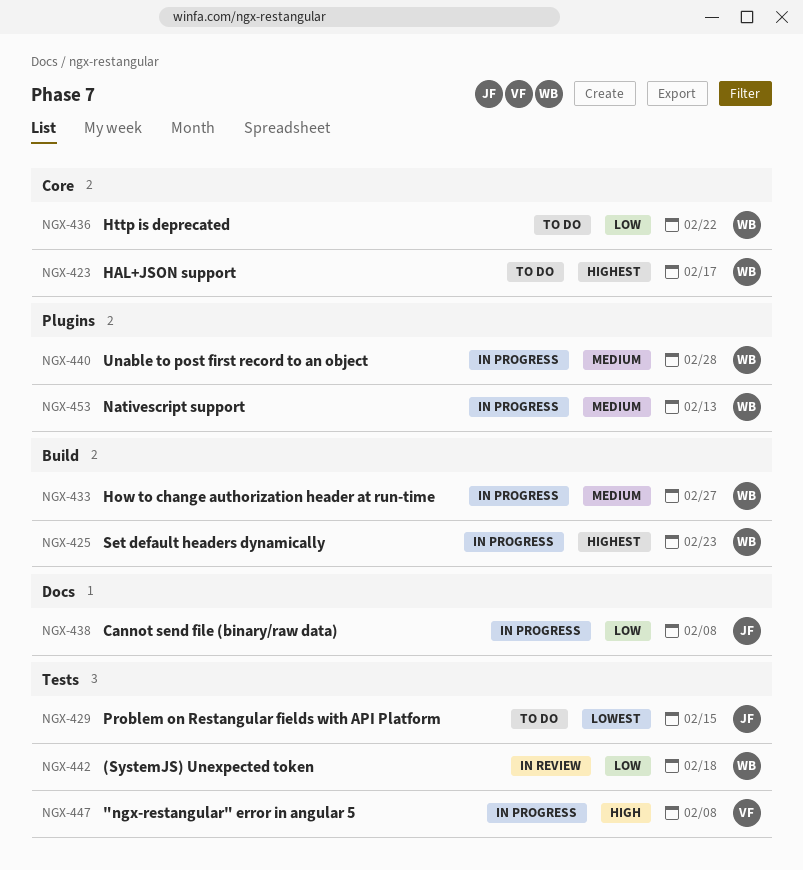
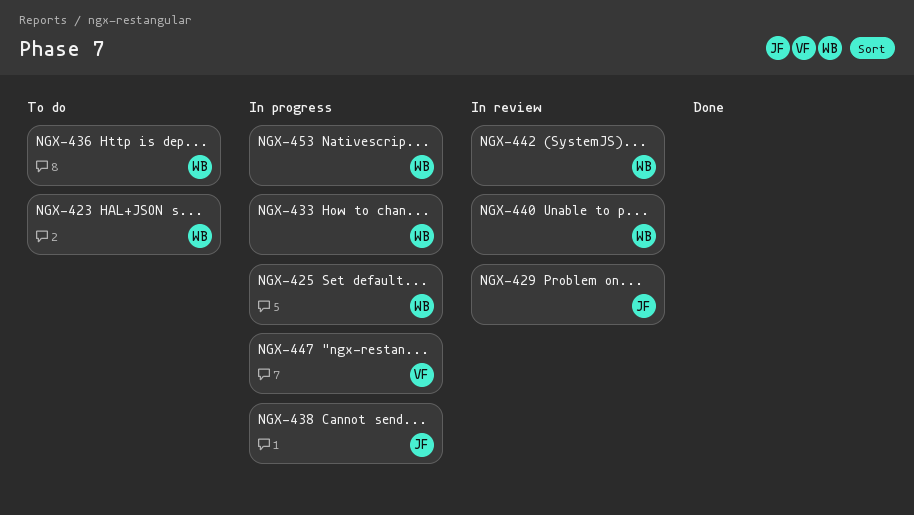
NGX-429, status: To do -> In review
NGX-440, status: In progress -> In review

